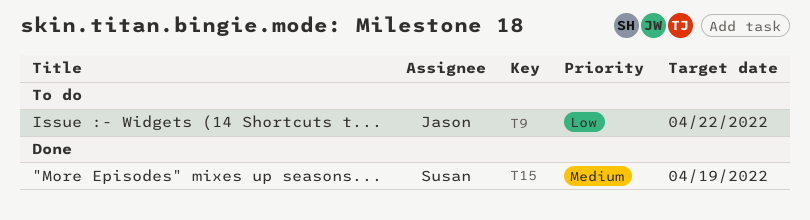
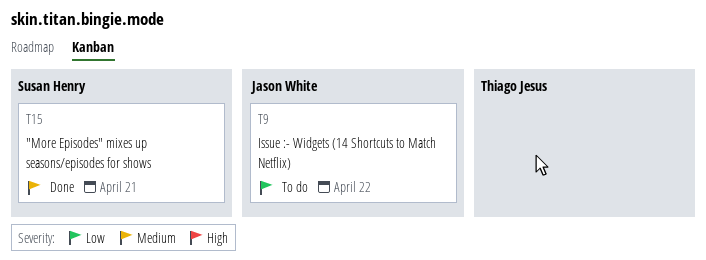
T15, due: Apr 19 -> Apr 21

